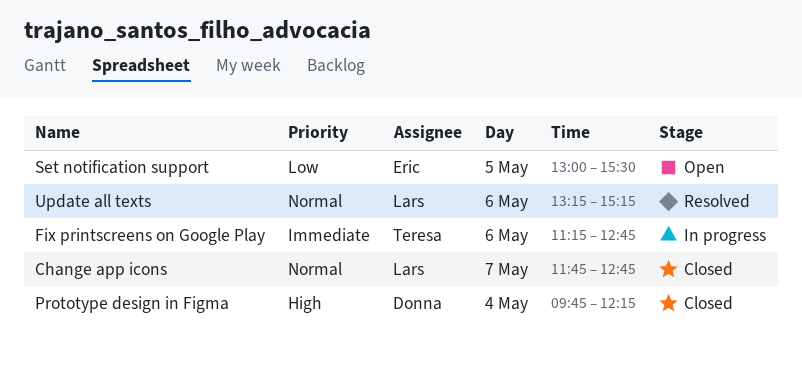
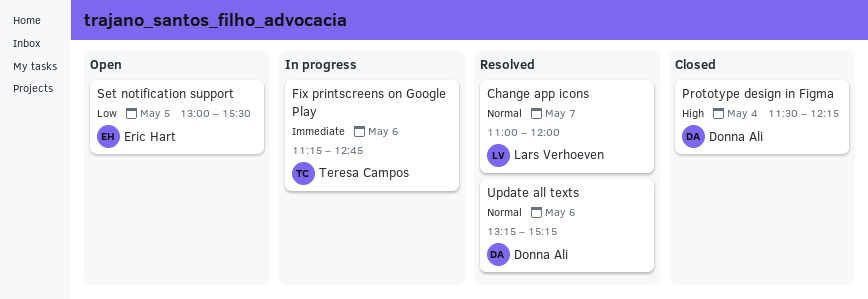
Change app icons, status: Closed -> Resolved
Change app icons, begins: 11:45 -> 11:00
Change app icons, ends: 12:45 -> 12:00
Prototype design in Figma, begins: 09:45 -> 11:30
Update all texts, owner: Lars Verhoeven -> Donna Ali

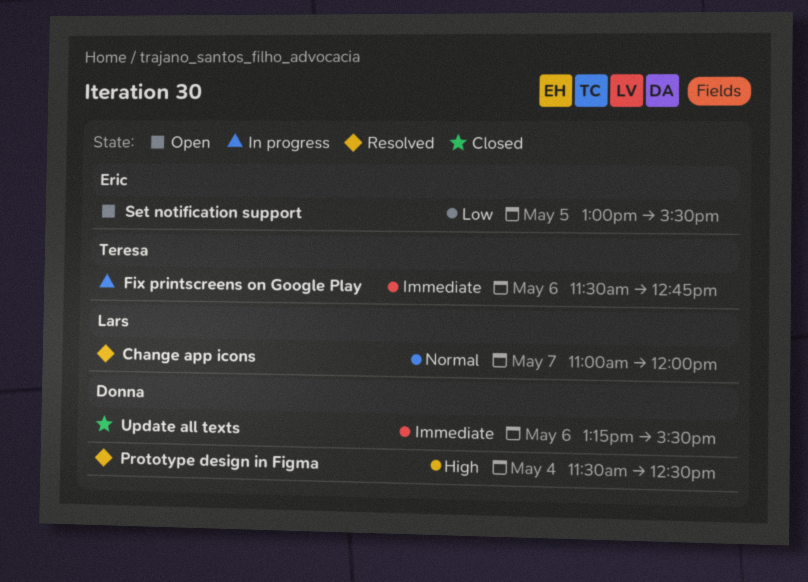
Fix printscreens on Google Play, begins: 11:15 -> 11:30
Prototype design in Figma, status: Closed -> Resolved
Prototype design in Figma, ends: 12:15 -> 12:30
Update all texts, status: Resolved -> Closed
Update all texts, priority: Normal -> Immediate
Update all texts, ends: 15:15 -> 15:30

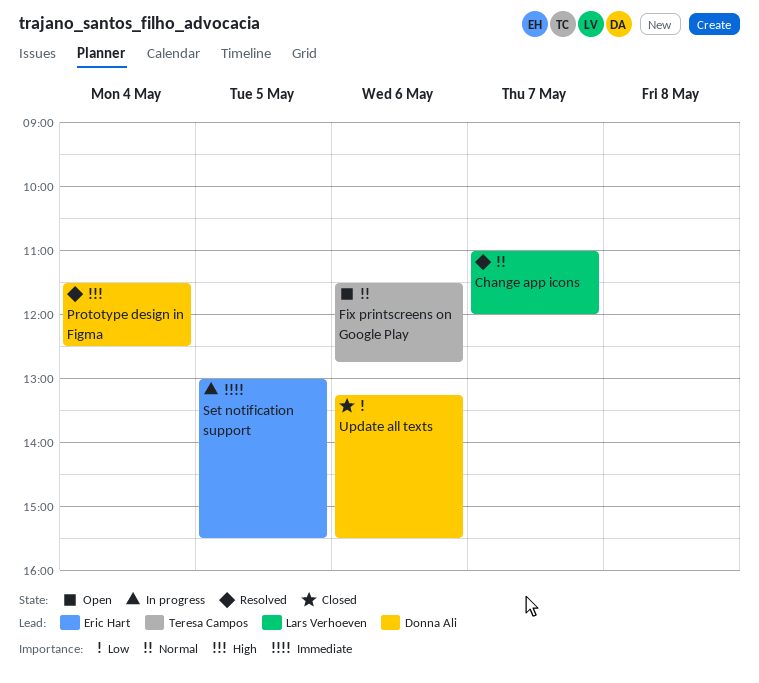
Fix printscreens on Google Play, status: In progress -> Open
Fix printscreens on Google Play, priority: Immediate -> Normal
Set notification support, status: Open -> In progress
Set notification support, priority: Low -> Immediate
Update all texts, priority: Immediate -> Low

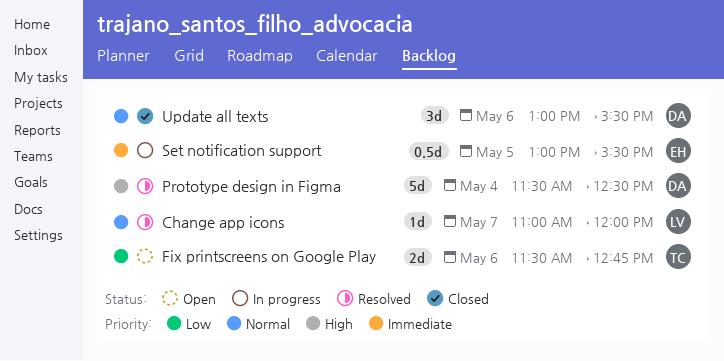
Fix printscreens on Google Play, priority: Normal -> Low
Update all texts, priority: Low -> Normal
Update all texts, begins: 13:15 -> 13:00

